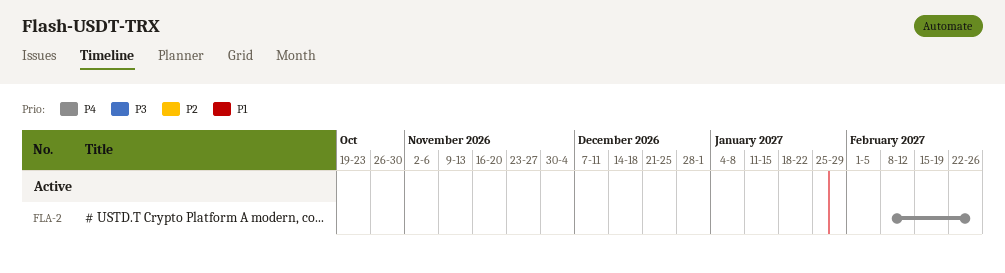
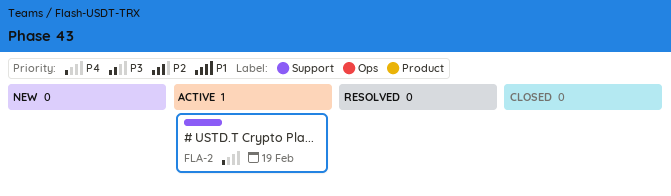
FLA-2, due: Feb 26 -> Feb 19

